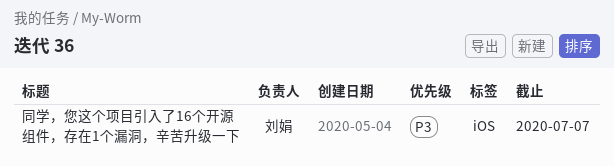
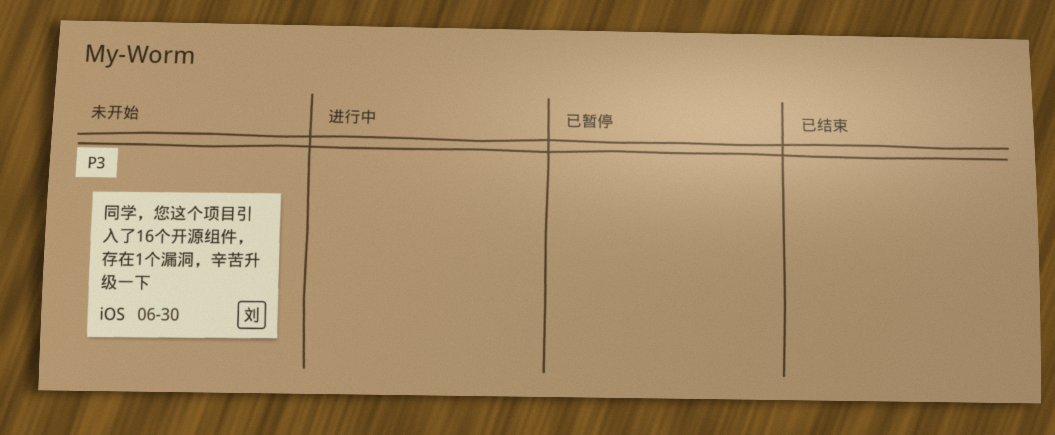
同学，您这个项目引入了16个开源组件，存在1个漏洞，辛苦升级一下, due: Jul 7 -> Jun 30

